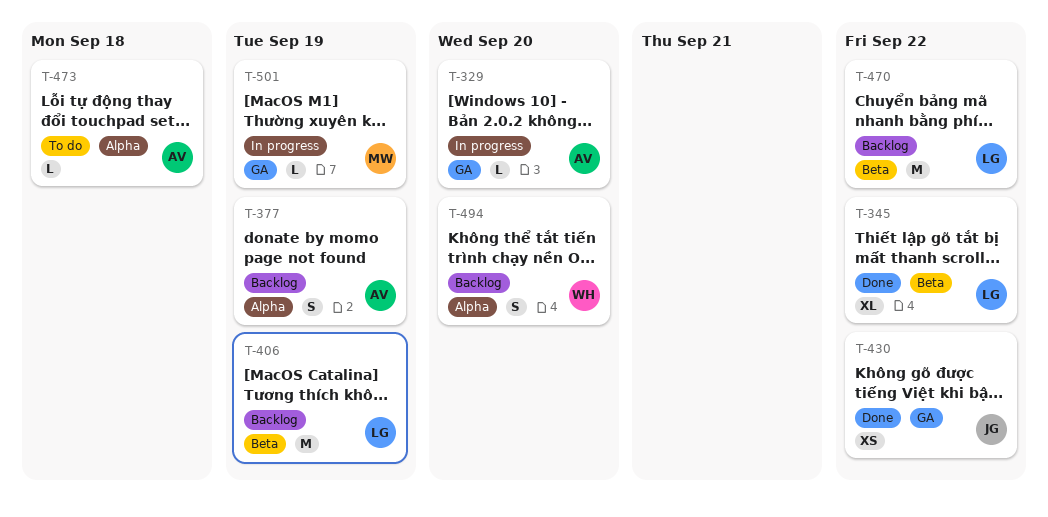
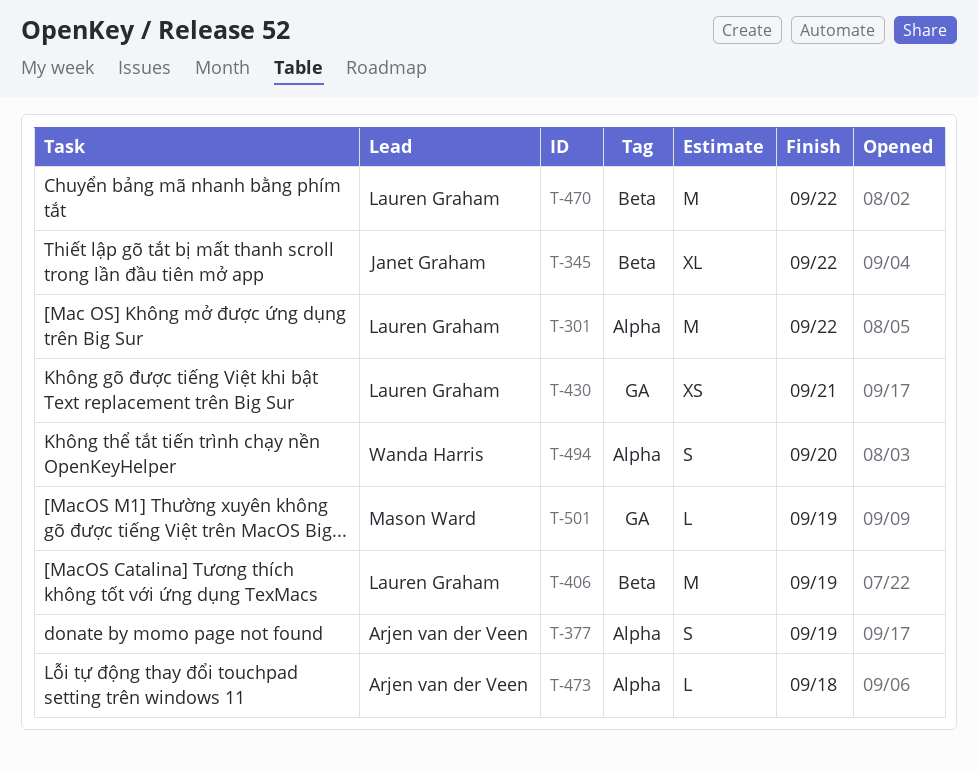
T-301: none -> present
T-329: present -> none
T-345, owner: Lauren Graham -> Janet Graham
T-430, owner: Janet Graham -> Lauren Graham
T-430, due: Sep 22 -> Sep 21

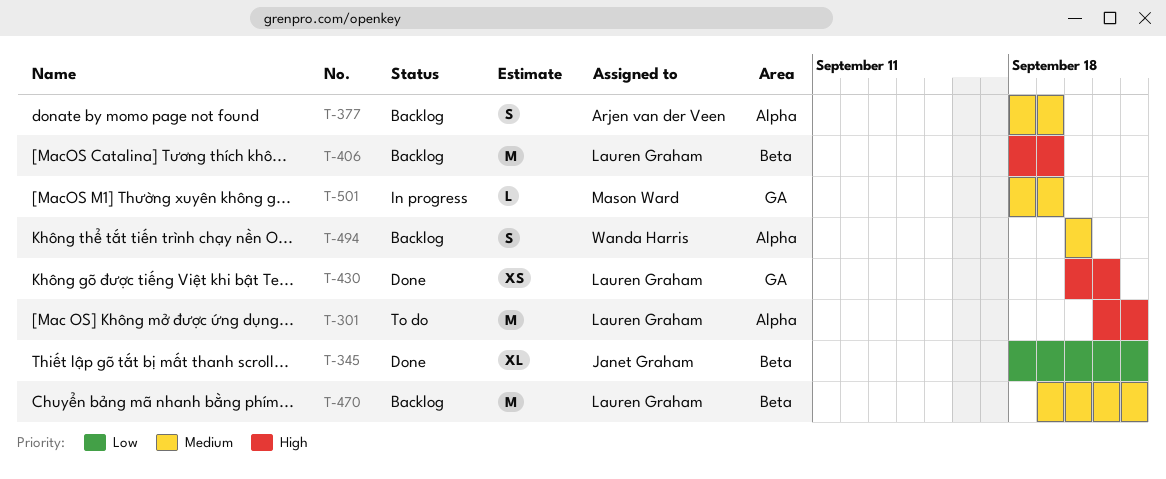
T-473: present -> none

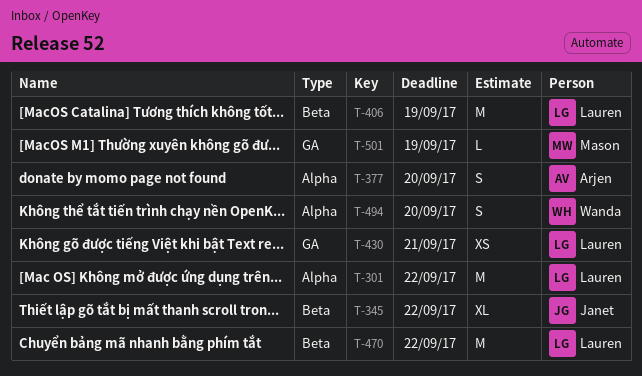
T-377, due: Sep 19 -> Sep 20

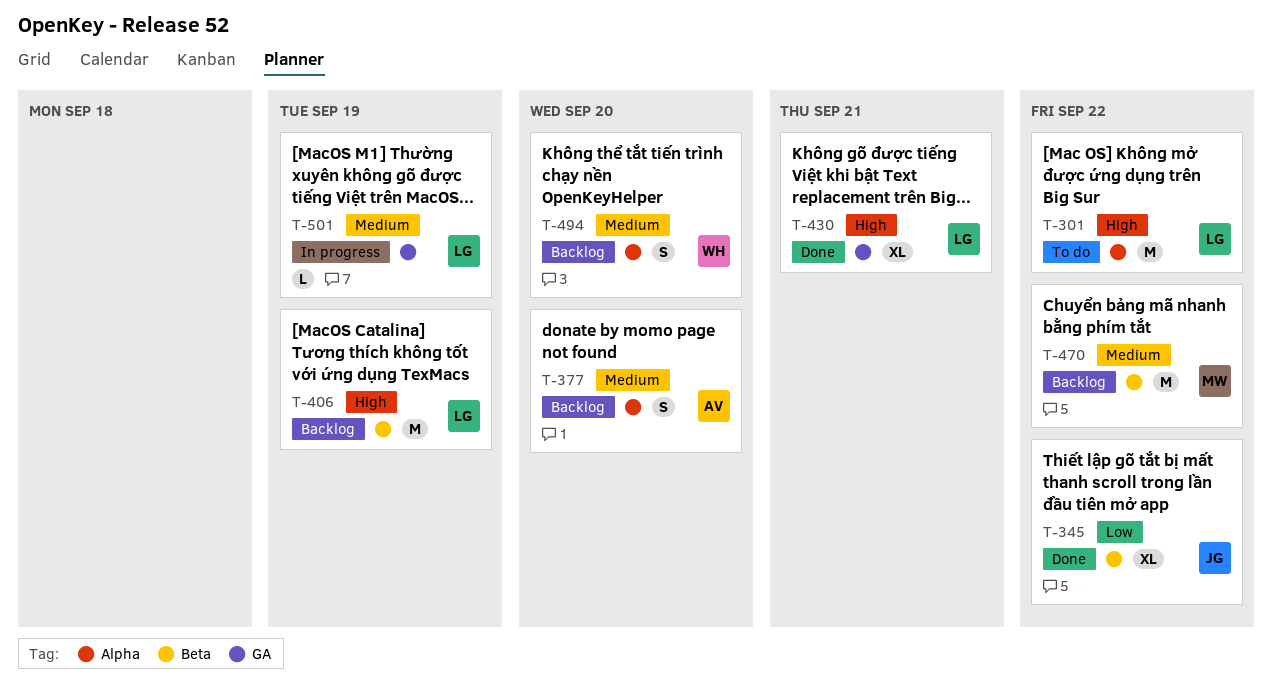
T-430, estimate: XS -> XL
T-470, owner: Lauren -> Mason
T-501, owner: Mason -> Lauren

